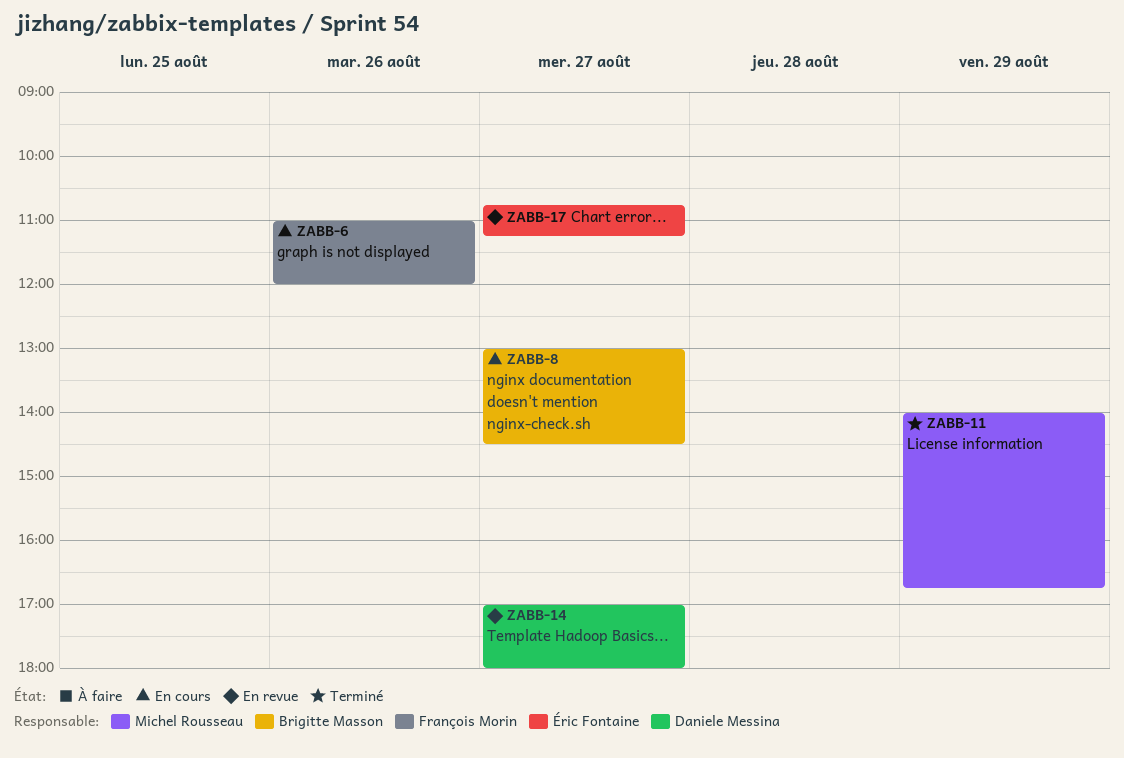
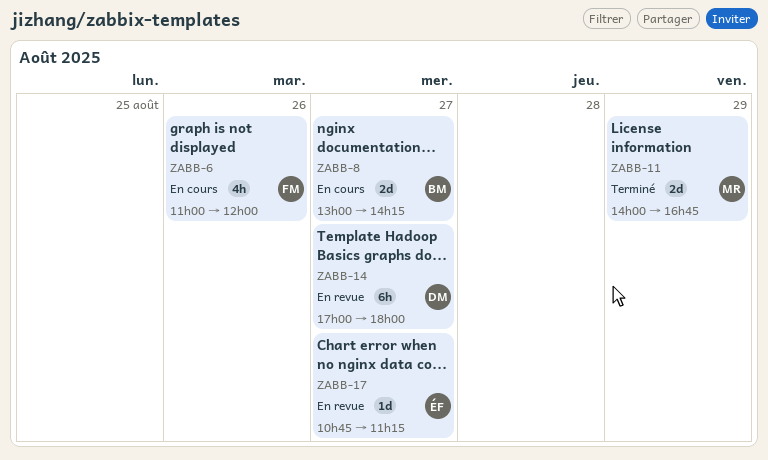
ZABB-8, ends: 14:30 -> 14:15

